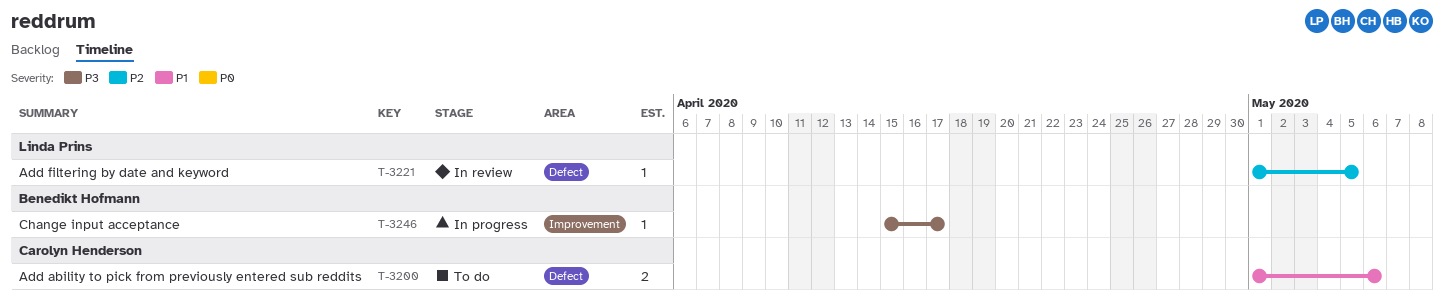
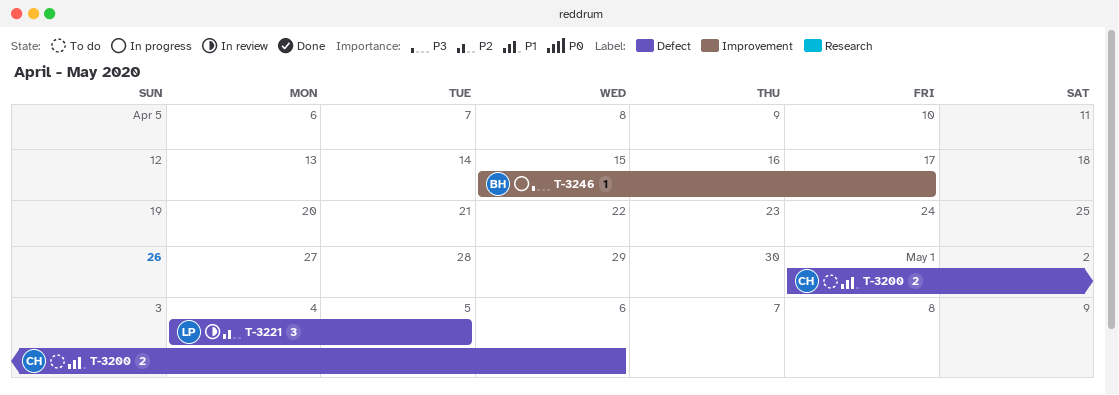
T-3221, estimate: 1 -> 3
T-3221, start: May 1 -> May 4

